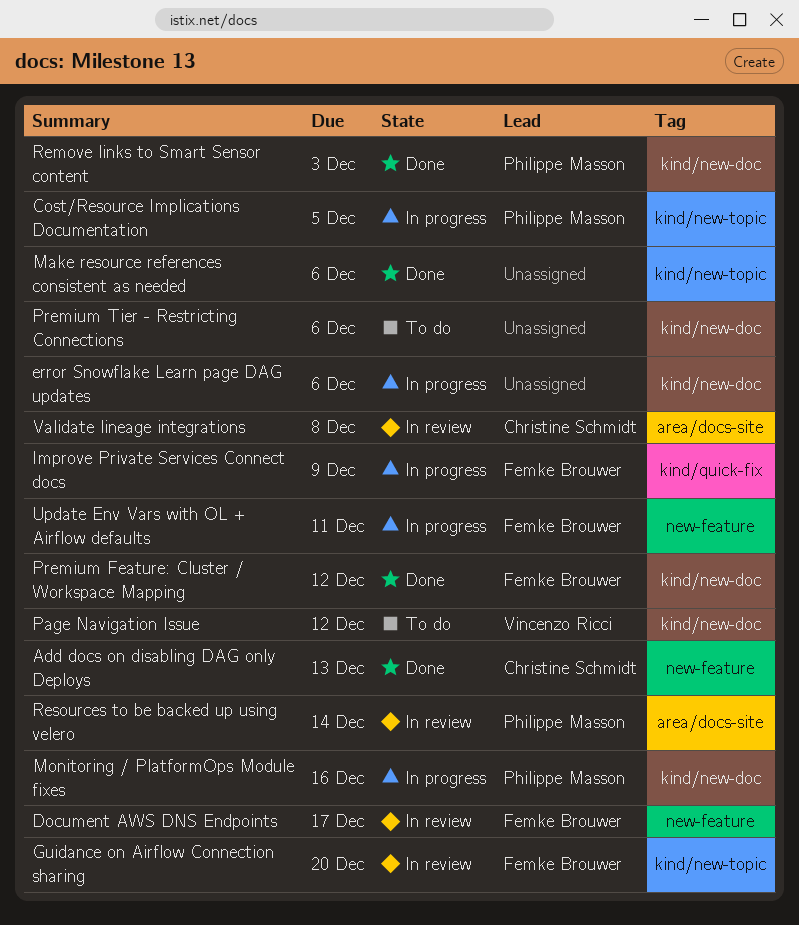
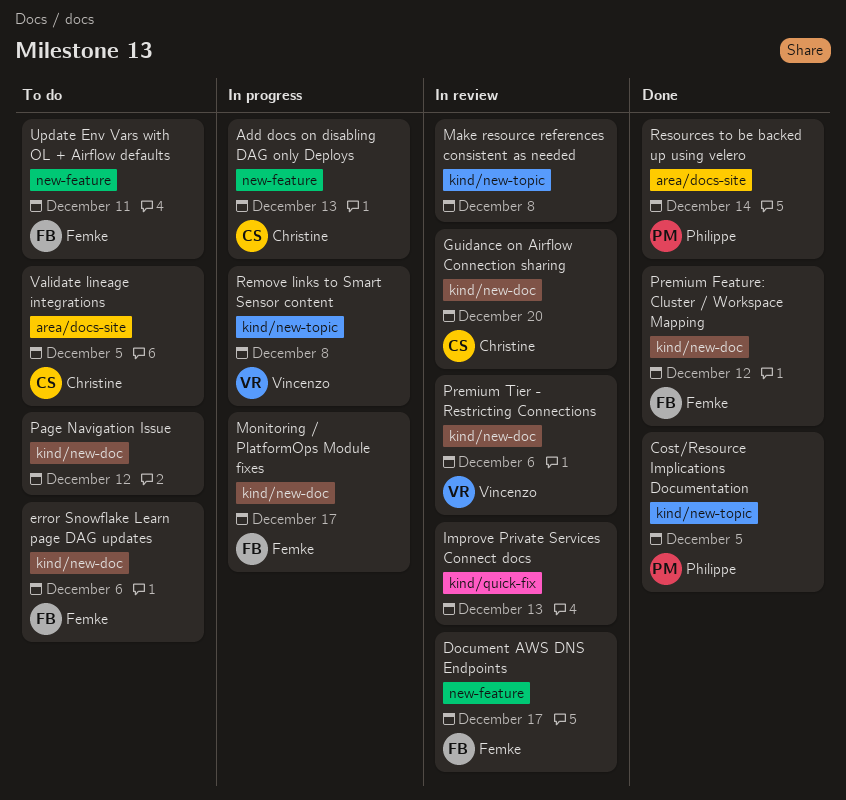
Add docs on disabling DAG only Deploys, status: Done -> In progress
Cost/Resource Implications Documentation, status: In progress -> Done
error Snowflake Learn page DAG updates, status: In progress -> To do
error Snowflake Learn page DAG updates, owner: none -> Femke Brouwer
Guidance on Airflow Connection sharing, owner: Femke Brouwer -> Christine Schmidt
Guidance on Airflow Connection sharing, label: kind/new-topic -> kind/new-doc
Improve Private Services Connect docs, status: In progress -> In review
Improve Private Services Connect docs, owner: Femke Brouwer -> none
Improve Private Services Connect docs, due: Dec 9 -> Dec 13
Make resource references consistent as needed, status: Done -> In review
Make resource references consistent as needed, due: Dec 6 -> Dec 8
Monitoring / PlatformOps Module fixes, owner: Philippe Masson -> Femke Brouwer
Monitoring / PlatformOps Module fixes, due: Dec 16 -> Dec 17
Page Navigation Issue, owner: Vincenzo Ricci -> none
Premium Tier - Restricting Connections, status: To do -> In review
Premium Tier - Restricting Connections, owner: none -> Vincenzo Ricci
Remove links to Smart Sensor content, status: Done -> In progress
Remove links to Smart Sensor content, owner: Philippe Masson -> Vincenzo Ricci
Remove links to Smart Sensor content, label: kind/new-doc -> kind/new-topic
Remove links to Smart Sensor content, due: Dec 3 -> Dec 8
Resources to be backed up using velero, status: In review -> Done
Update Env Vars with OL + Airflow defaults, status: In progress -> To do
Validate lineage integrations, status: In review -> To do
Validate lineage integrations, due: Dec 8 -> Dec 5

